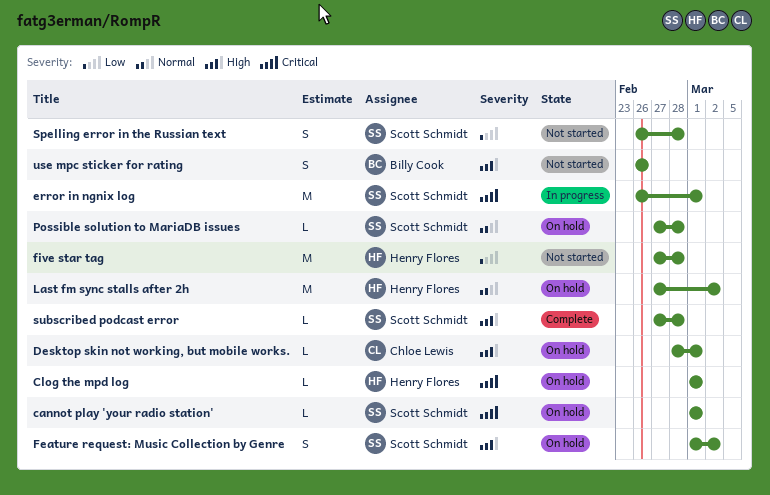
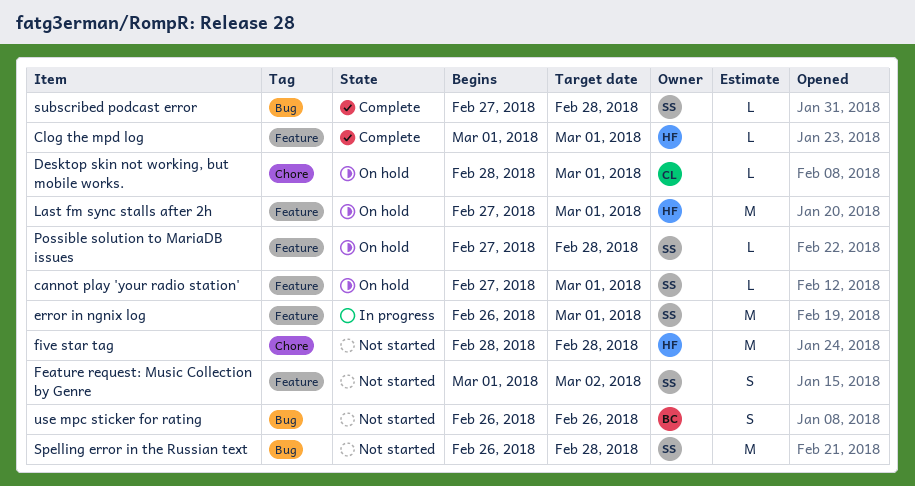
cannot play 'your radio station', start: Mar 1 -> Feb 27
Clog the mpd log, status: On hold -> Complete
Feature request: Music Collection by Genre, status: On hold -> Not started
five star tag, start: Feb 27 -> Feb 28
Last fm sync stalls after 2h, due: Mar 2 -> Mar 1
Spelling error in the Russian text, estimate: S -> M

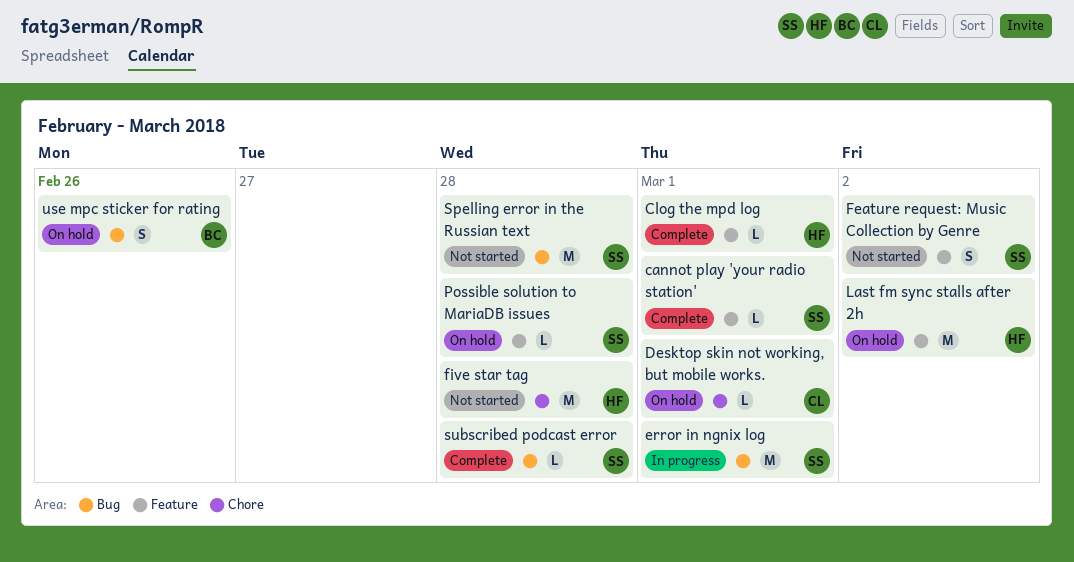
cannot play 'your radio station', status: On hold -> Complete
error in ngnix log, label: Feature -> Bug
Last fm sync stalls after 2h, due: Mar 1 -> Mar 2
use mpc sticker for rating, status: Not started -> On hold

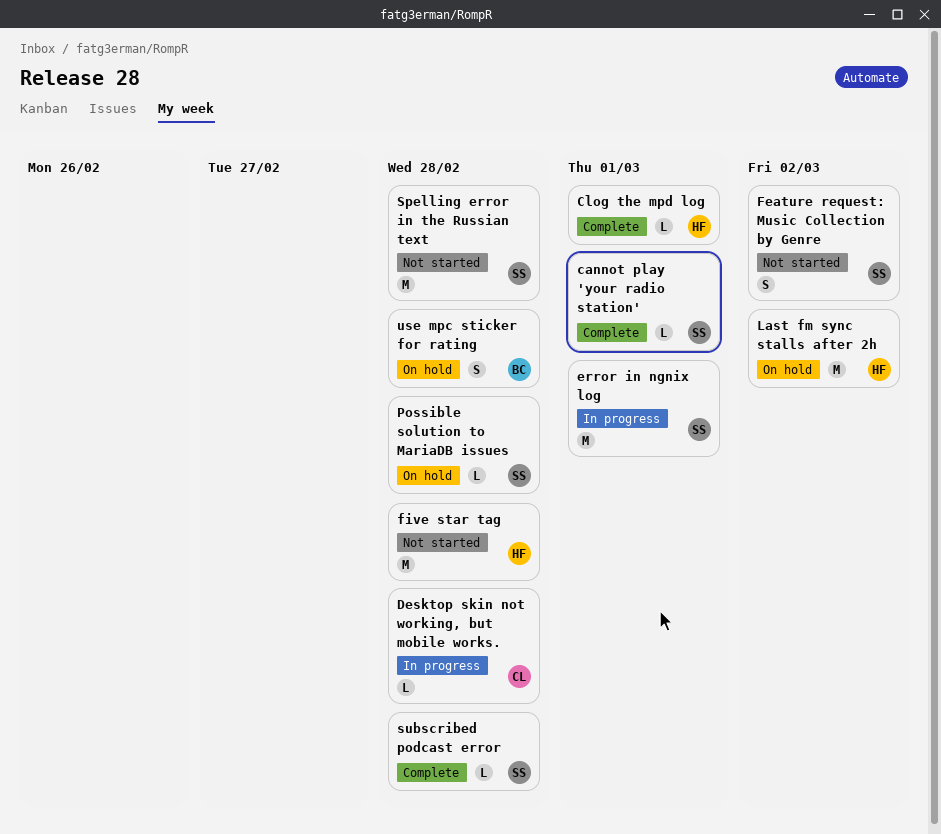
Desktop skin not working, but mobile works., status: On hold -> In progress
Desktop skin not working, but mobile works., due: Mar 1 -> Feb 28
use mpc sticker for rating, due: Feb 26 -> Feb 28

